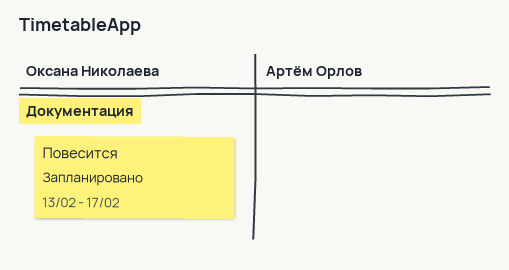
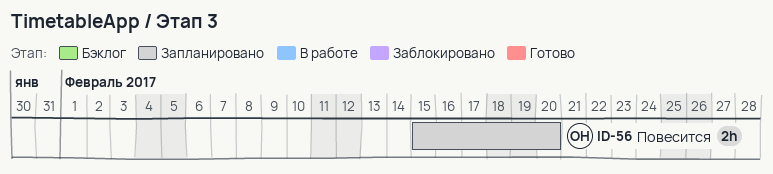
Повесится, start: Feb 13 -> Feb 15
Повесится, due: Feb 17 -> Feb 20

